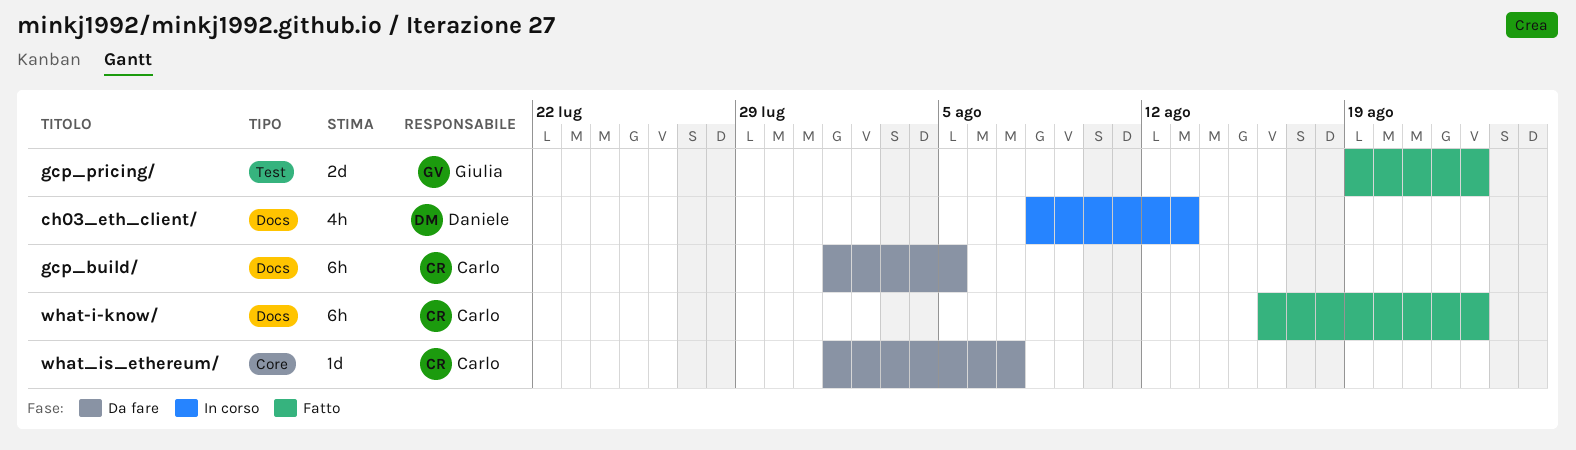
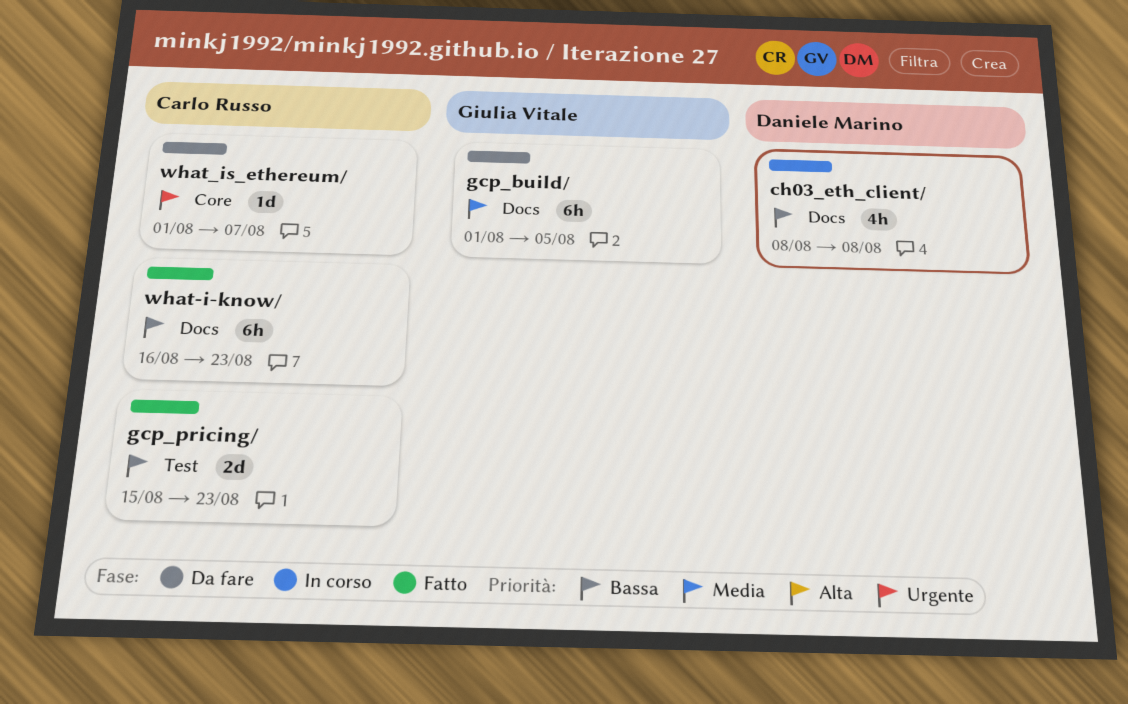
ch03_eth_client/, due: Aug 13 -> Aug 8
gcp_build/, owner: Carlo Russo -> Giulia Vitale
gcp_pricing/, owner: Giulia Vitale -> Carlo Russo
gcp_pricing/, start: Aug 19 -> Aug 15

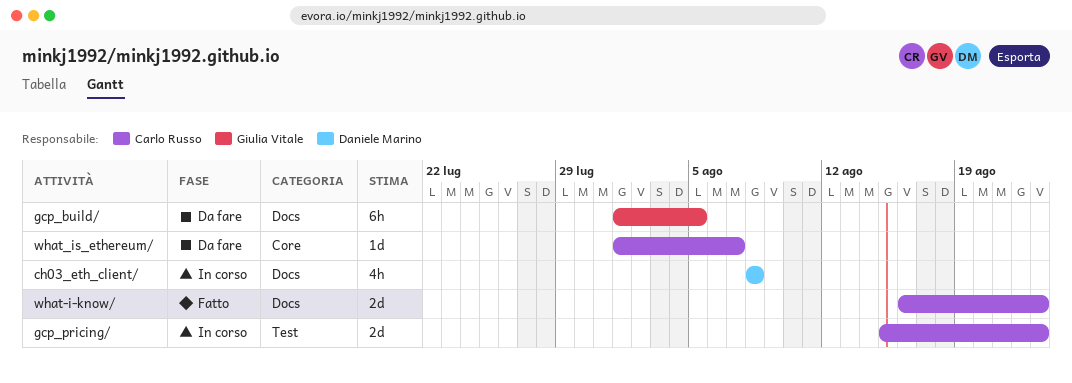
gcp_pricing/, status: Fatto -> In corso
what-i-know/, estimate: 6h -> 2d

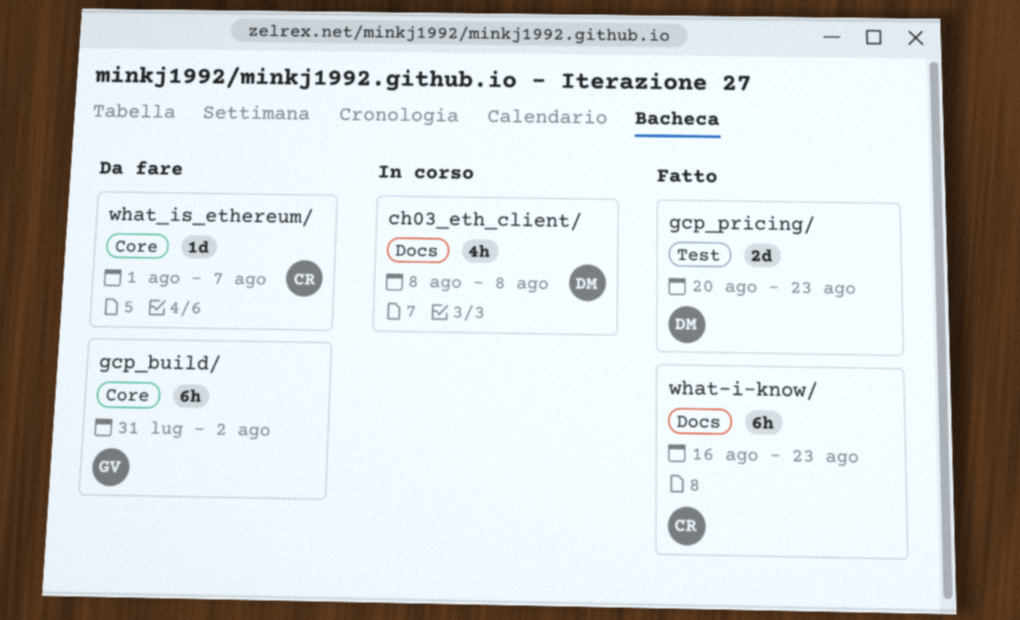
gcp_build/, label: Docs -> Core
gcp_build/, start: Aug 1 -> Jul 31
gcp_build/, due: Aug 5 -> Aug 2
gcp_pricing/, status: In corso -> Fatto
gcp_pricing/, owner: Carlo Russo -> Daniele Marino
gcp_pricing/, start: Aug 15 -> Aug 20
what-i-know/, estimate: 2d -> 6h

